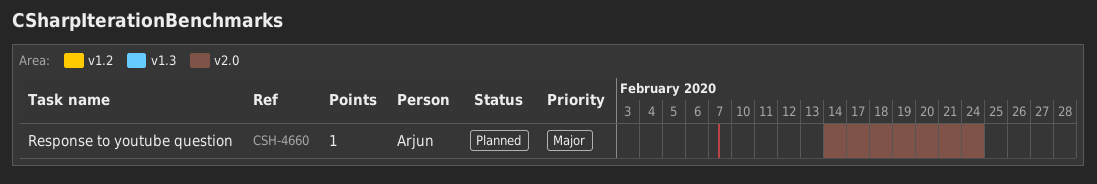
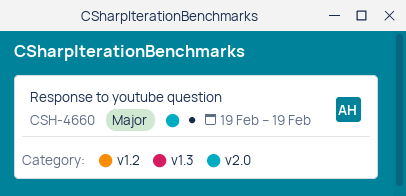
CSH-4660, start: Feb 14 -> Feb 19
CSH-4660, due: Feb 24 -> Feb 19

